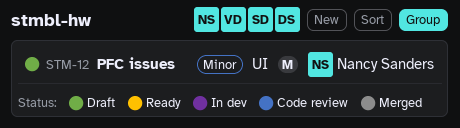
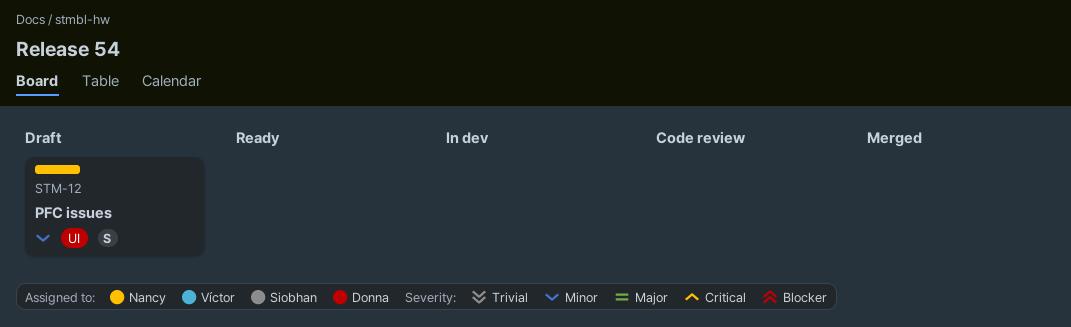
STM-12, estimate: M -> S

